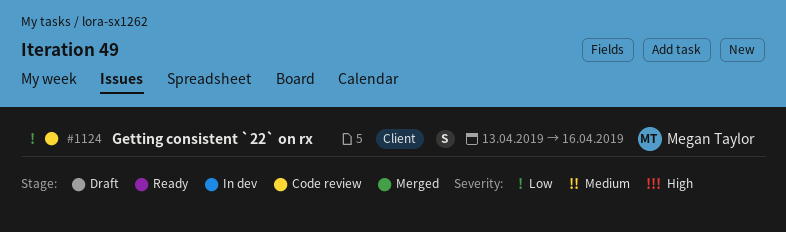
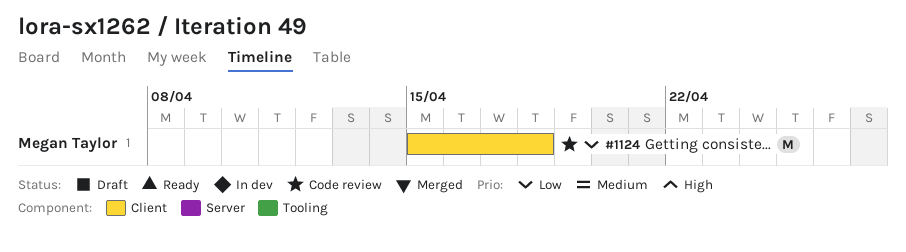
#1124, estimate: S -> M
#1124, start: Apr 13 -> Apr 15
#1124, due: Apr 16 -> Apr 18

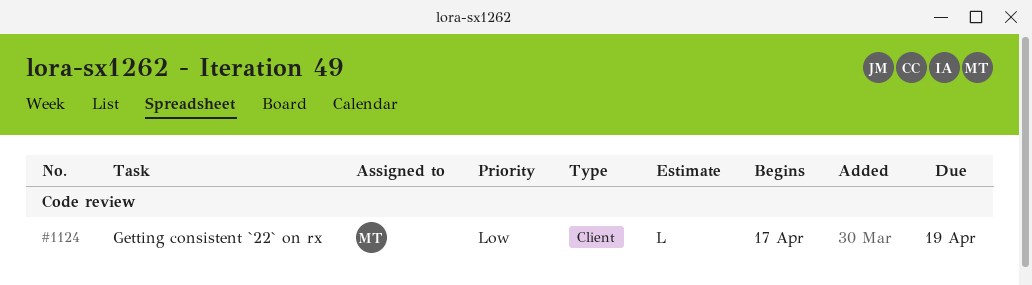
#1124, estimate: M -> L
#1124, start: Apr 15 -> Apr 17
#1124, due: Apr 18 -> Apr 19

